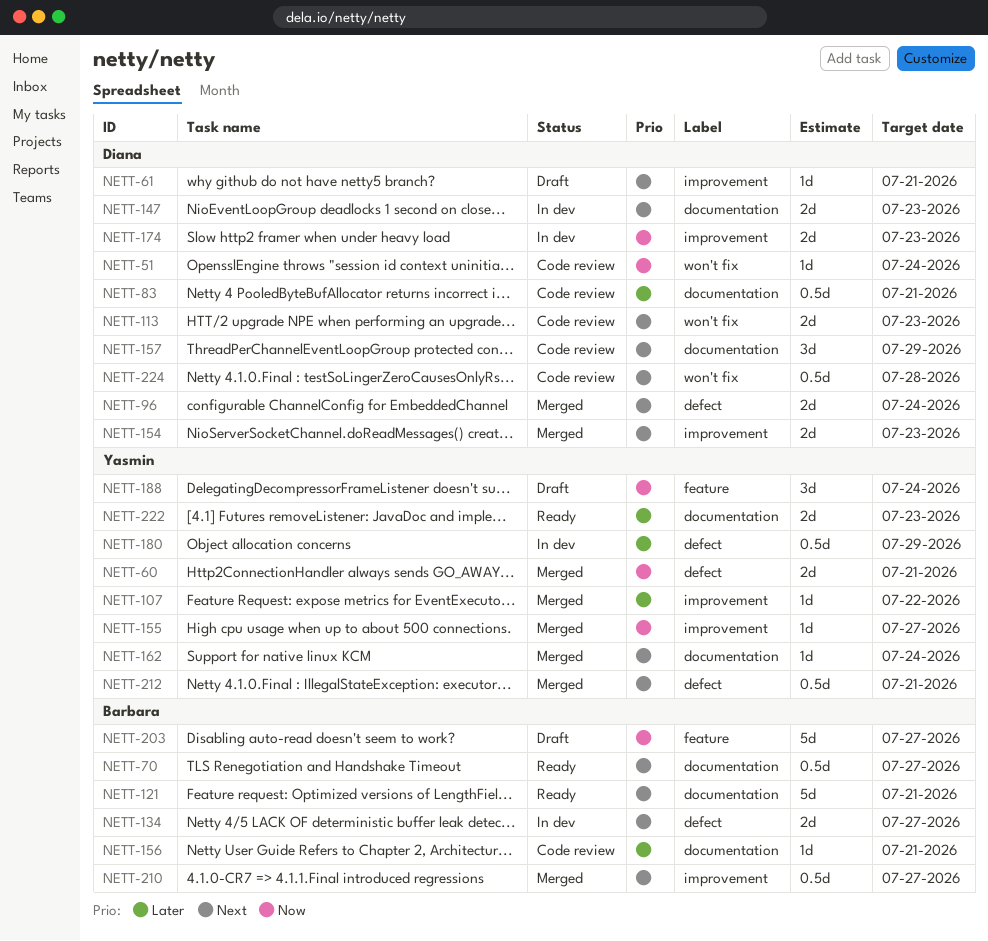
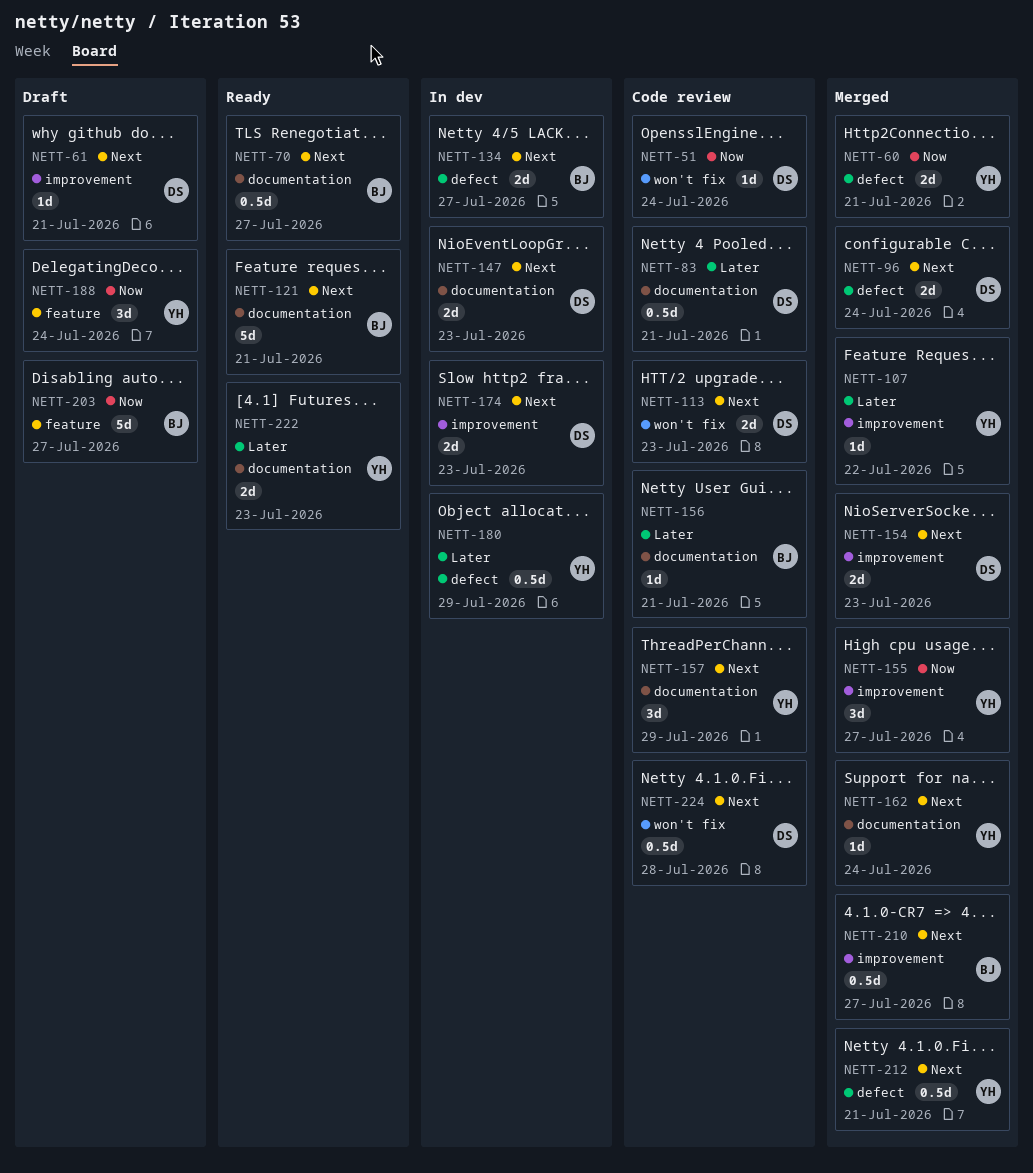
NETT-155, estimate: 1d -> 3d
NETT-157, owner: Diana -> Yasmin
NETT-174, priority: Now -> Next

